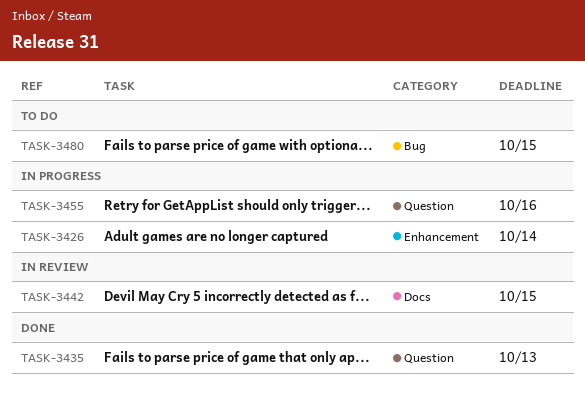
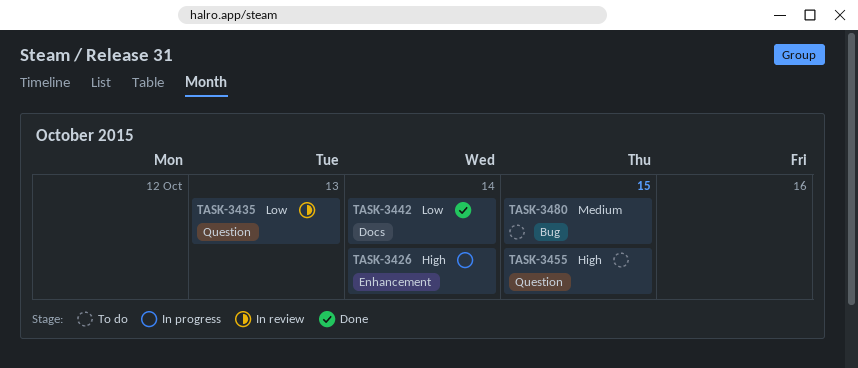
TASK-3435, status: Done -> In review
TASK-3442, status: In review -> Done
TASK-3442, due: Oct 15 -> Oct 14
TASK-3455, status: In progress -> To do
TASK-3455, due: Oct 16 -> Oct 15

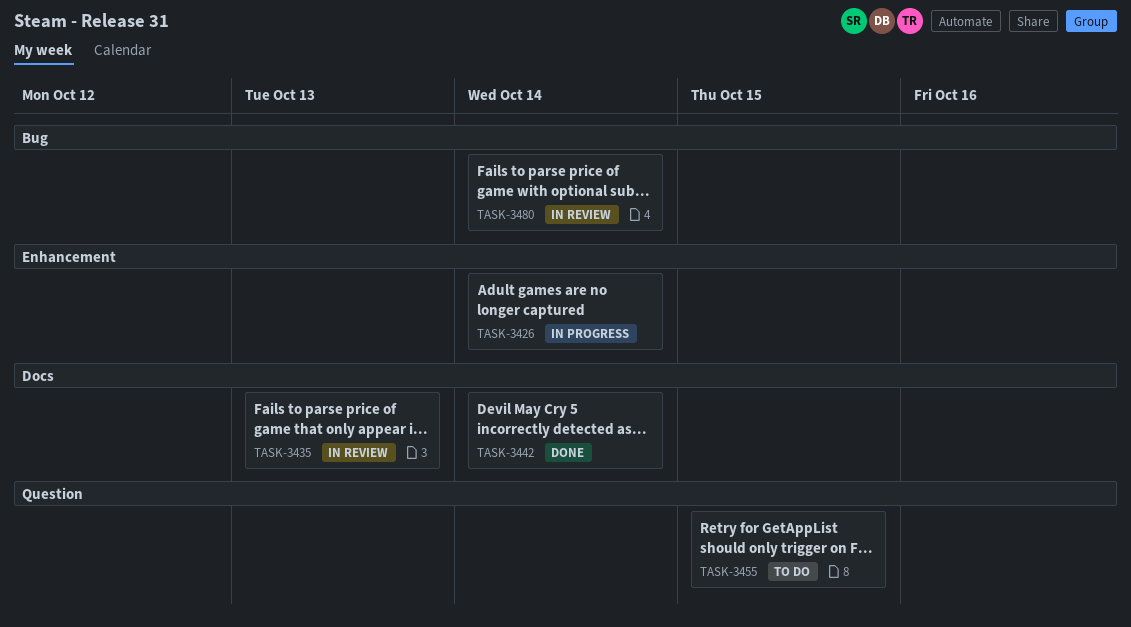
TASK-3435, label: Question -> Docs
TASK-3480, status: To do -> In review
TASK-3480, due: Oct 15 -> Oct 14

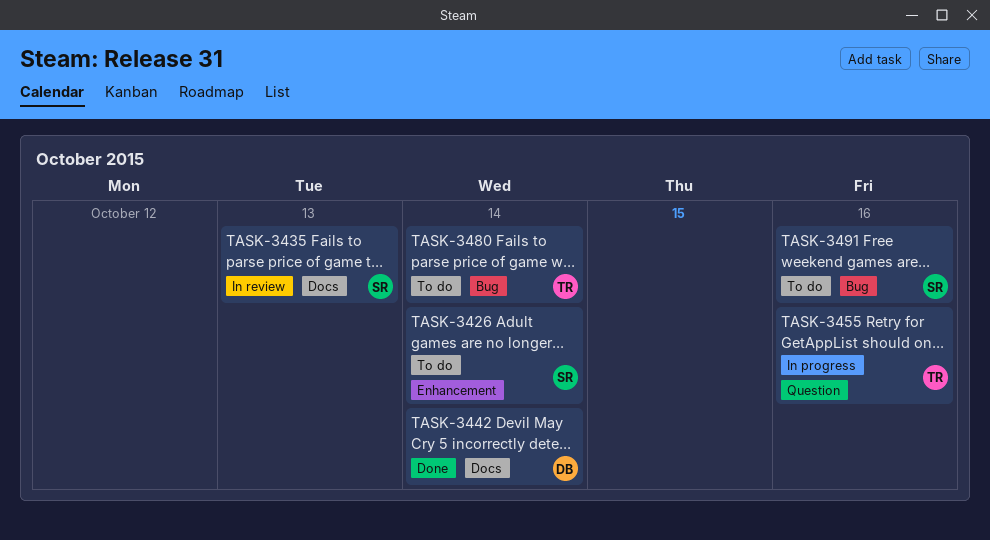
TASK-3426, status: In progress -> To do
TASK-3455, status: To do -> In progress
TASK-3455, due: Oct 15 -> Oct 16
TASK-3480, status: In review -> To do
TASK-3491: none -> present

